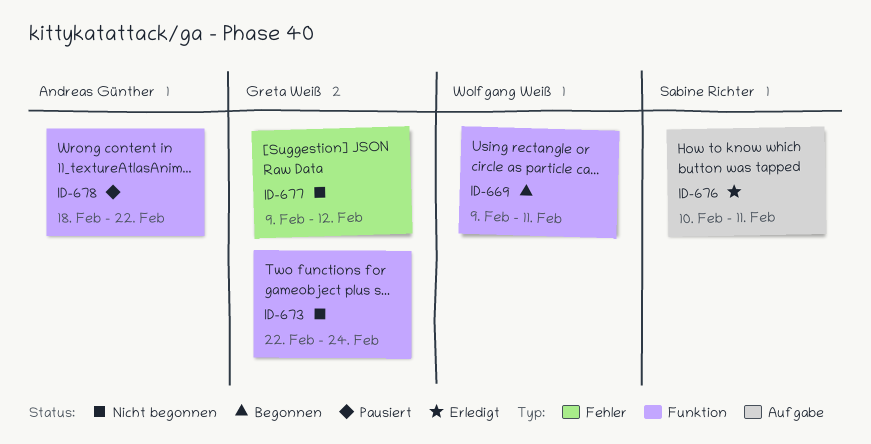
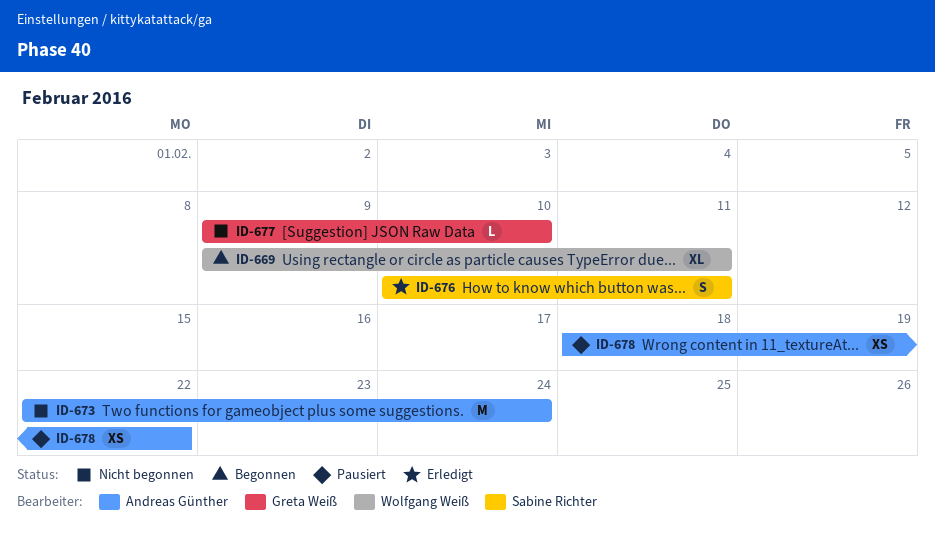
ID-673, owner: Greta Weiß -> Andreas Günther
ID-677, due: Feb 12 -> Feb 10

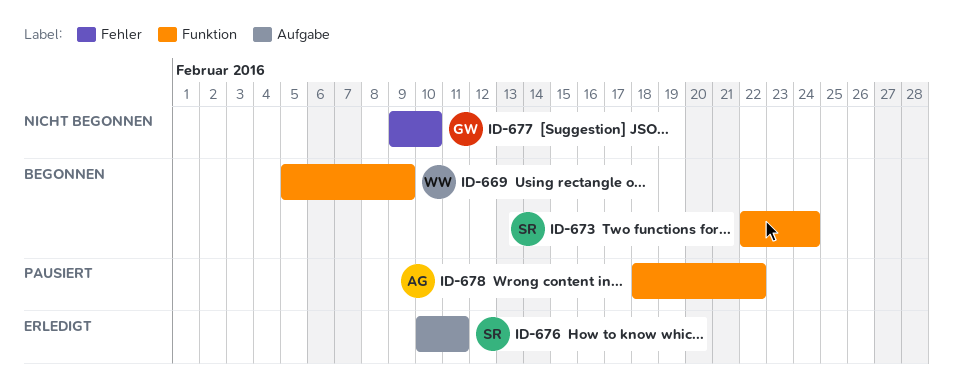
ID-669, start: Feb 9 -> Feb 5
ID-669, due: Feb 11 -> Feb 9
ID-673, status: Nicht begonnen -> Begonnen
ID-673, owner: Andreas Günther -> Sabine Richter

